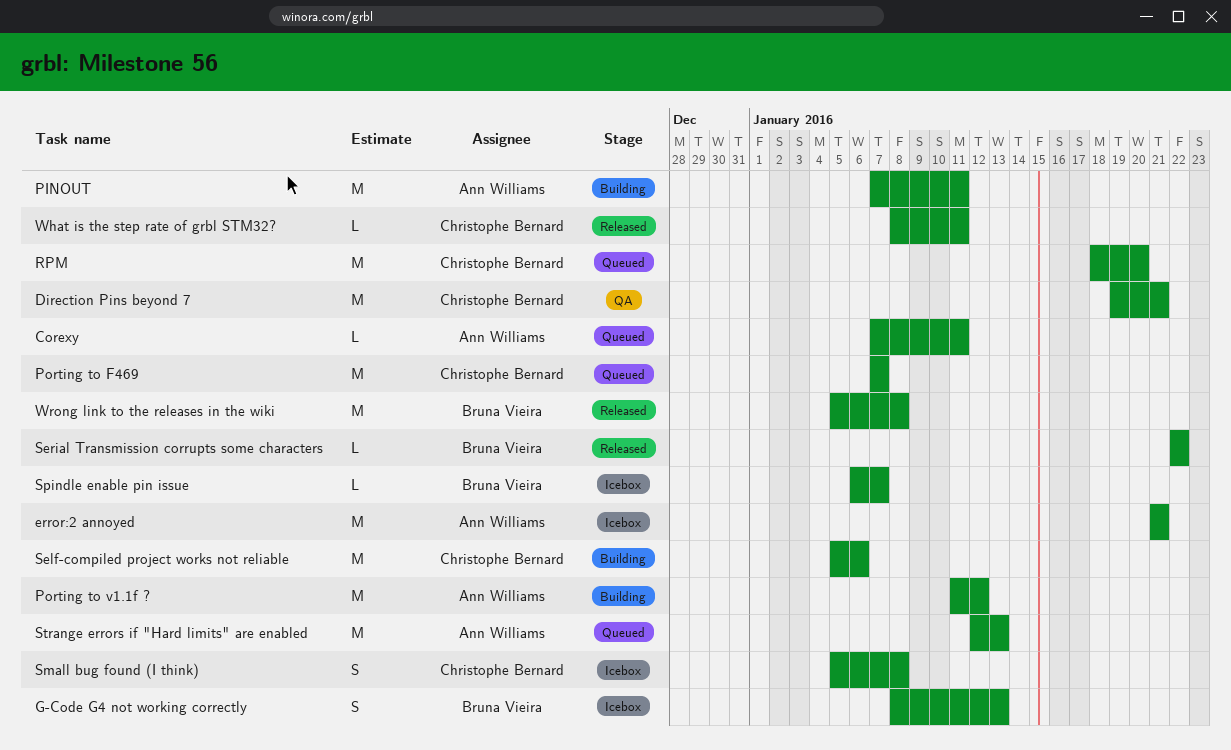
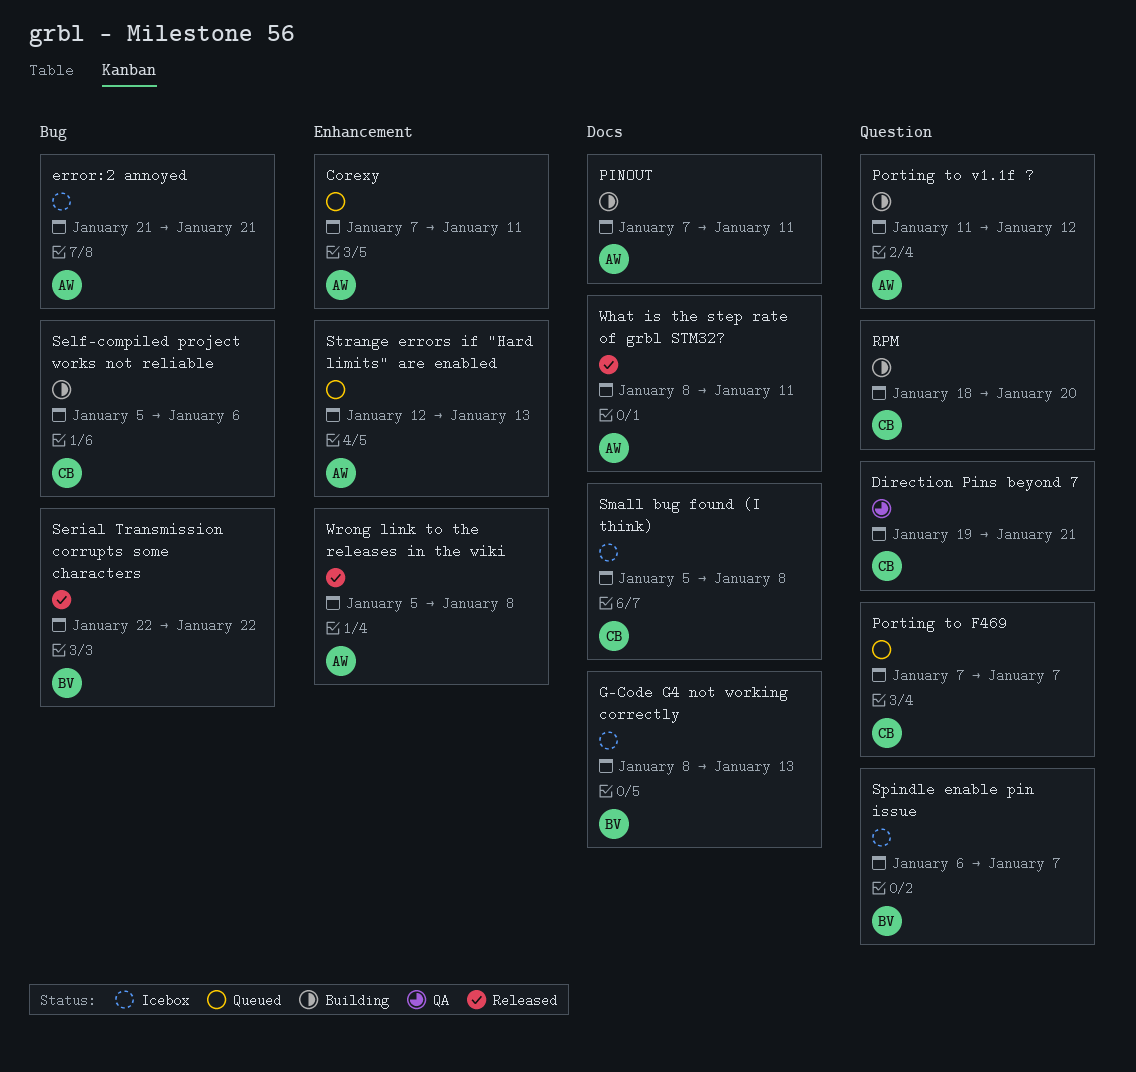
RPM, status: Queued -> Building
What is the step rate of grbl STM32?, owner: Christophe Bernard -> Ann Williams
Wrong link to the releases in the wiki, owner: Bruna Vieira -> Ann Williams

